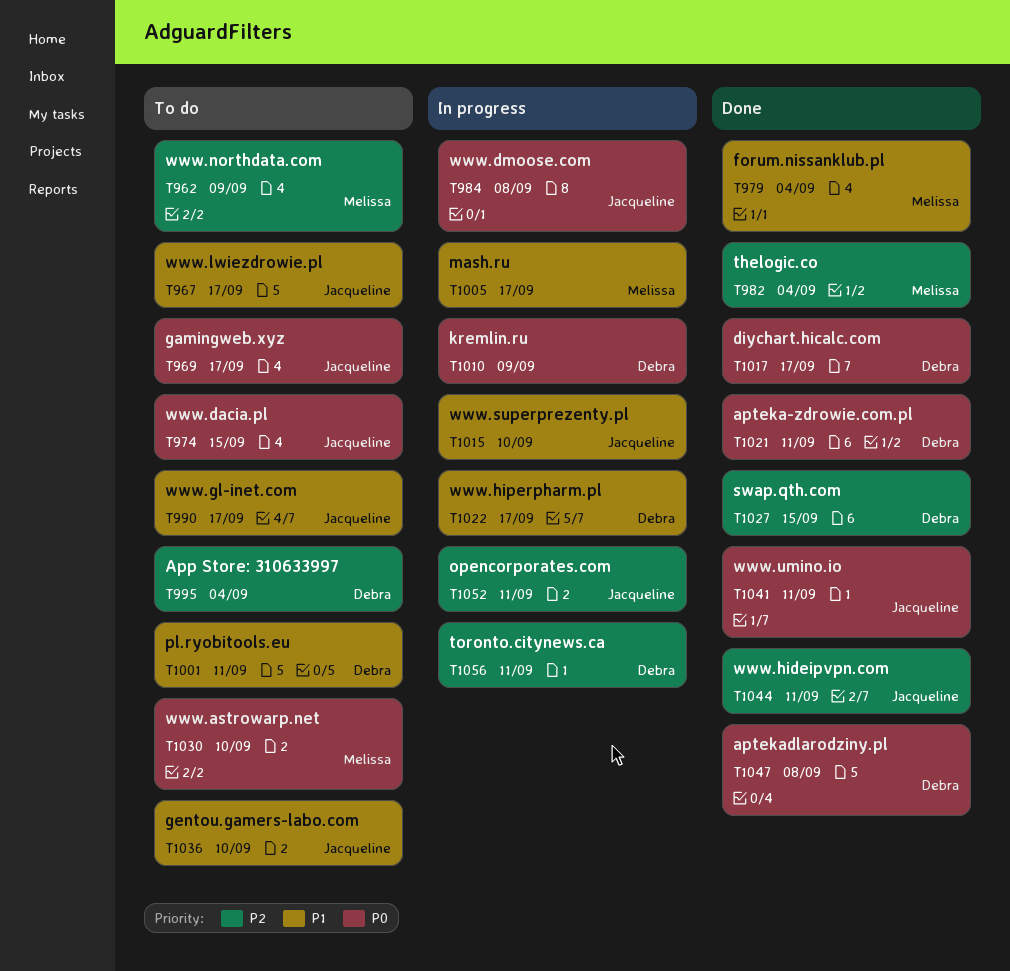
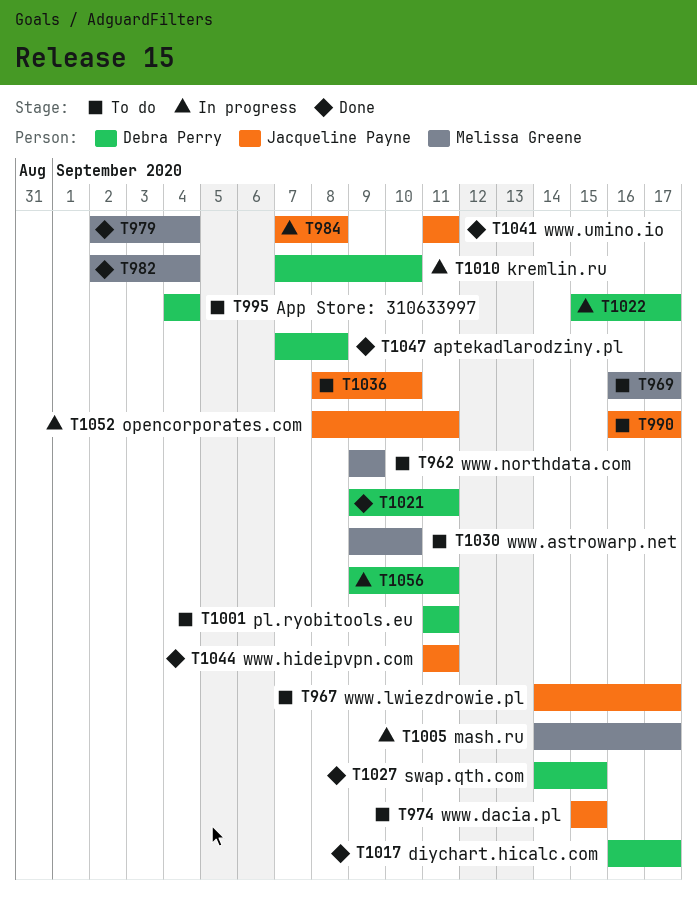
T969, owner: Jacqueline Payne -> Melissa Greene
T1010, due: Sep 9 -> Sep 10
T1015: present -> none

